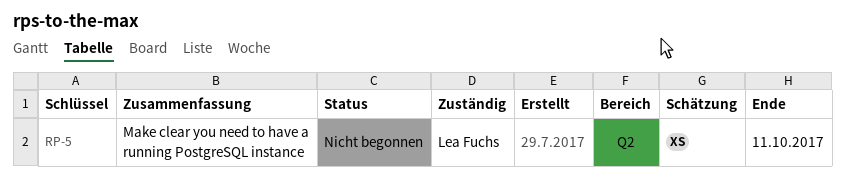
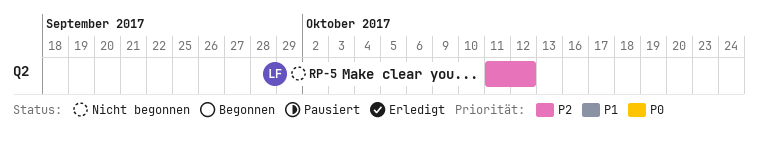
RP-5, due: Oct 11 -> Oct 12

